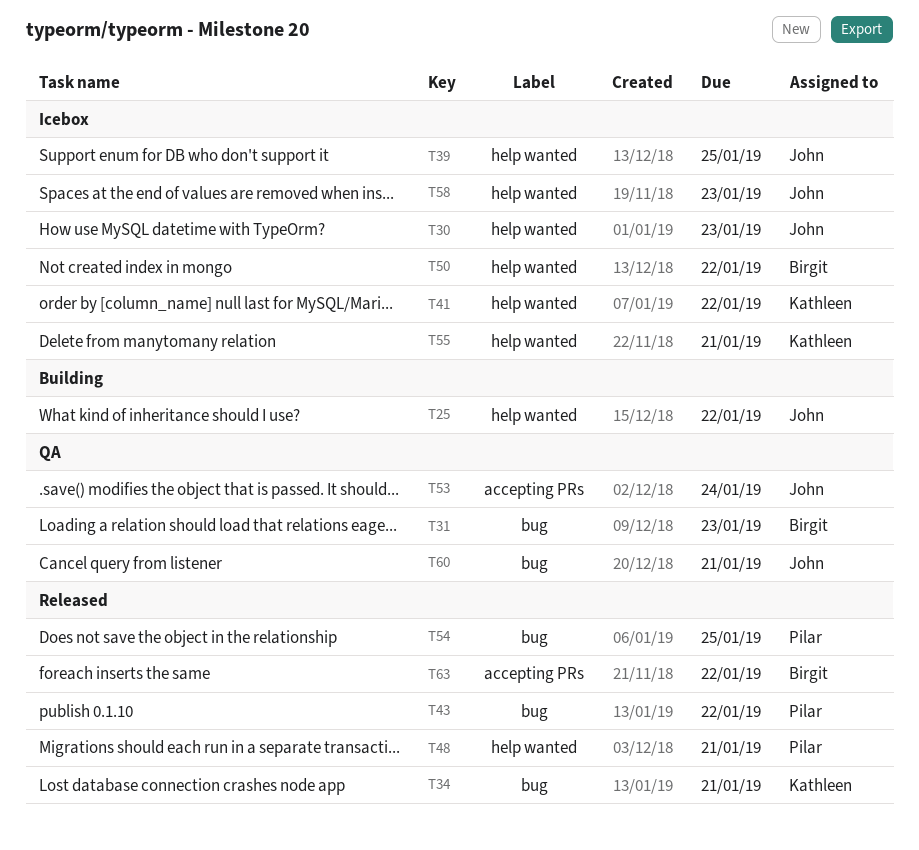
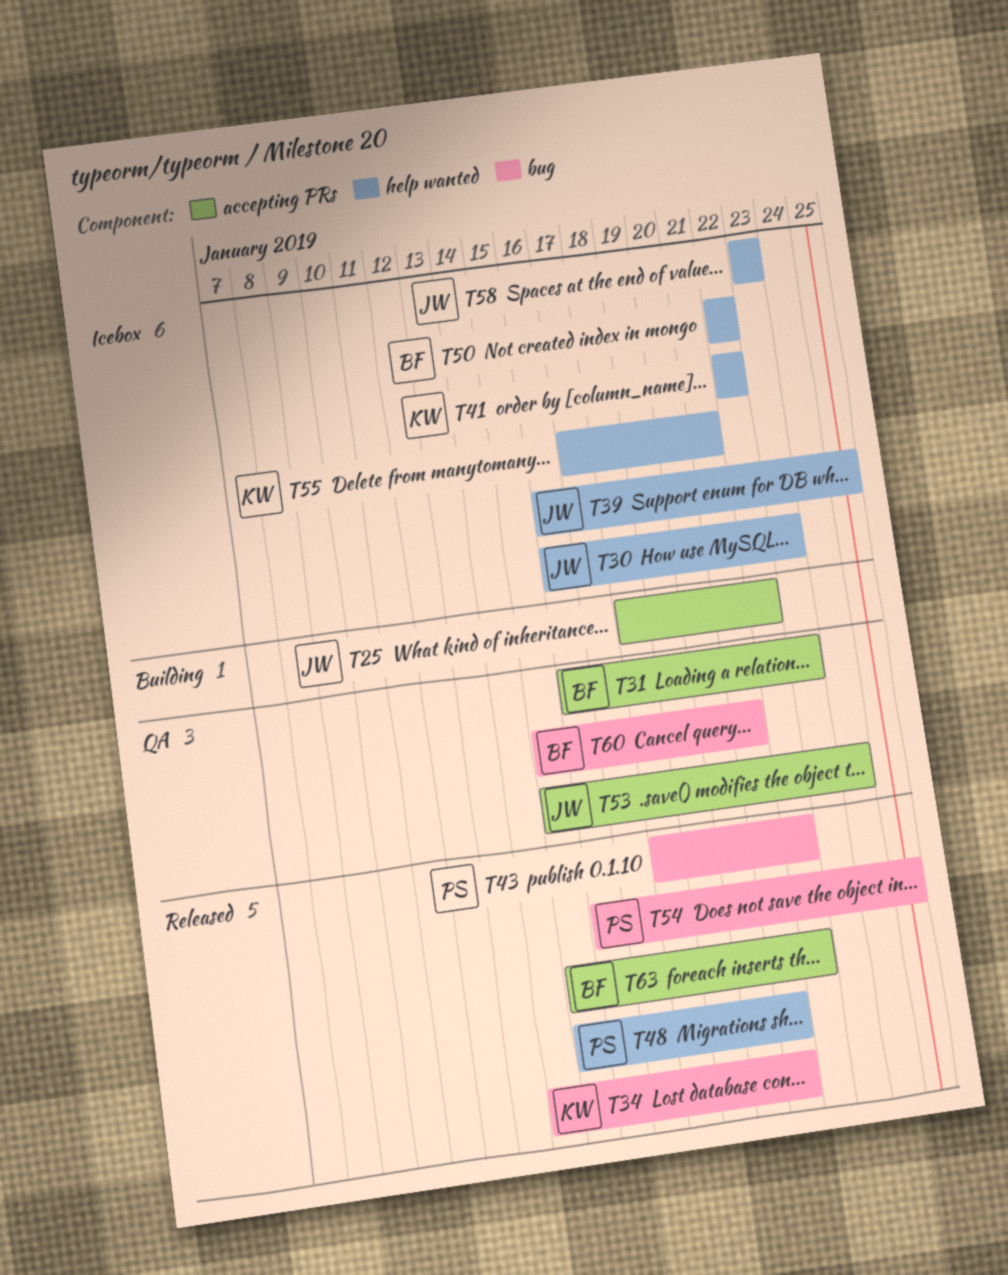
T25, label: help wanted -> accepting PRs
T31, label: bug -> accepting PRs
T60, owner: John -> Birgit

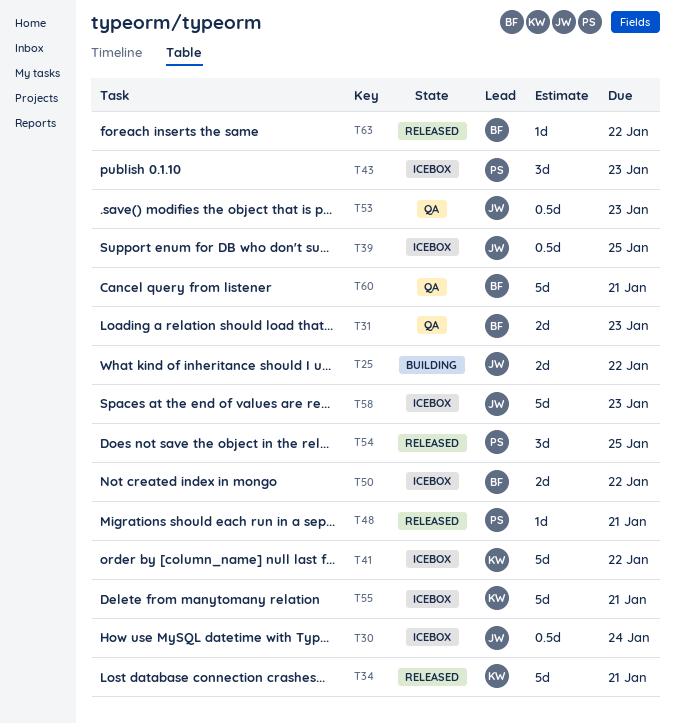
T30, due: Jan 23 -> Jan 24
T43, status: Released -> Icebox
T43, due: Jan 22 -> Jan 23
T53, due: Jan 24 -> Jan 23

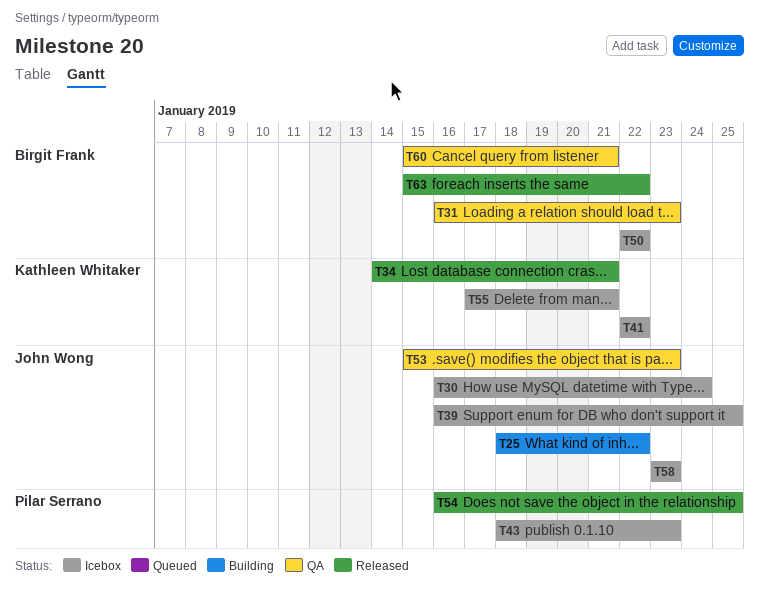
T48: present -> none

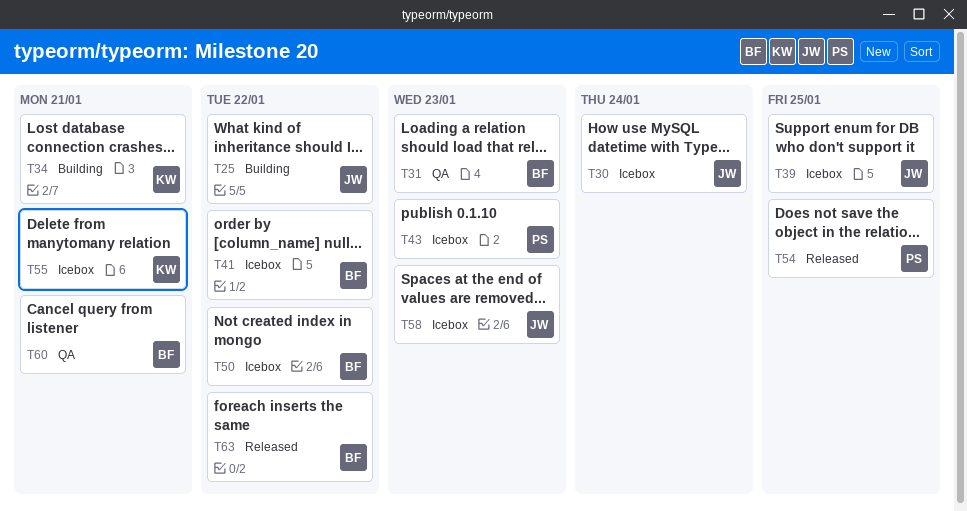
T34, status: Released -> Building
T41, owner: Kathleen Whitaker -> Birgit Frank
T53: present -> none

